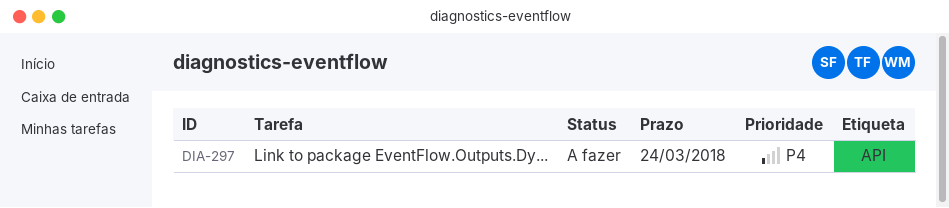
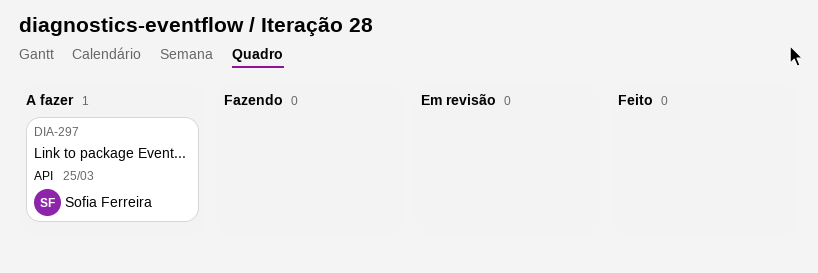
DIA-297, due: Mar 24 -> Mar 25

